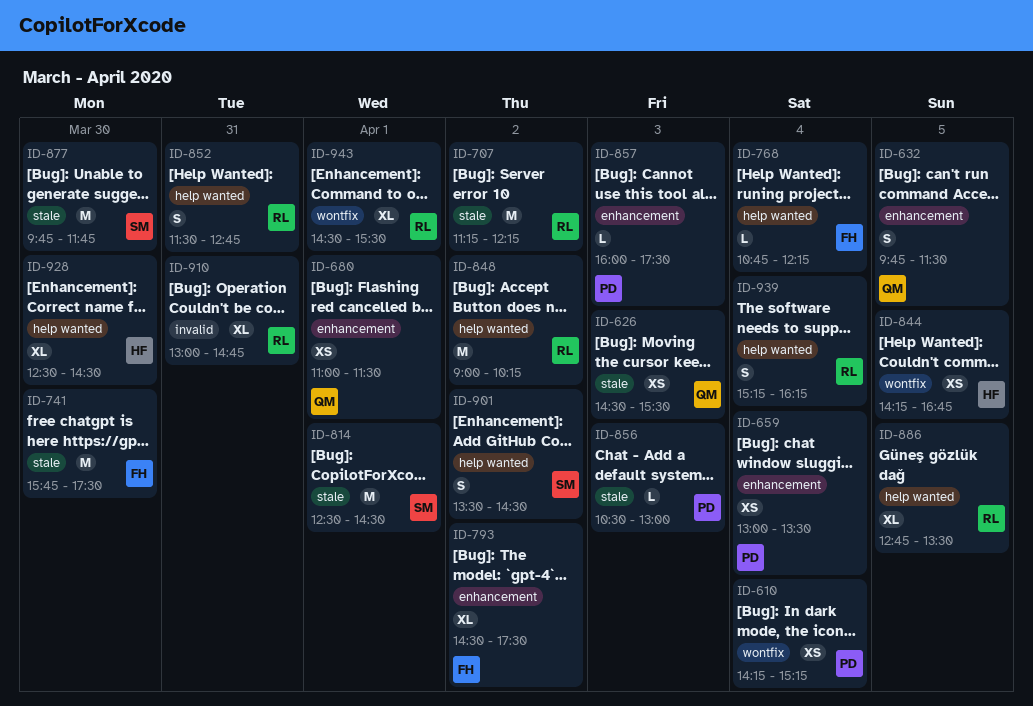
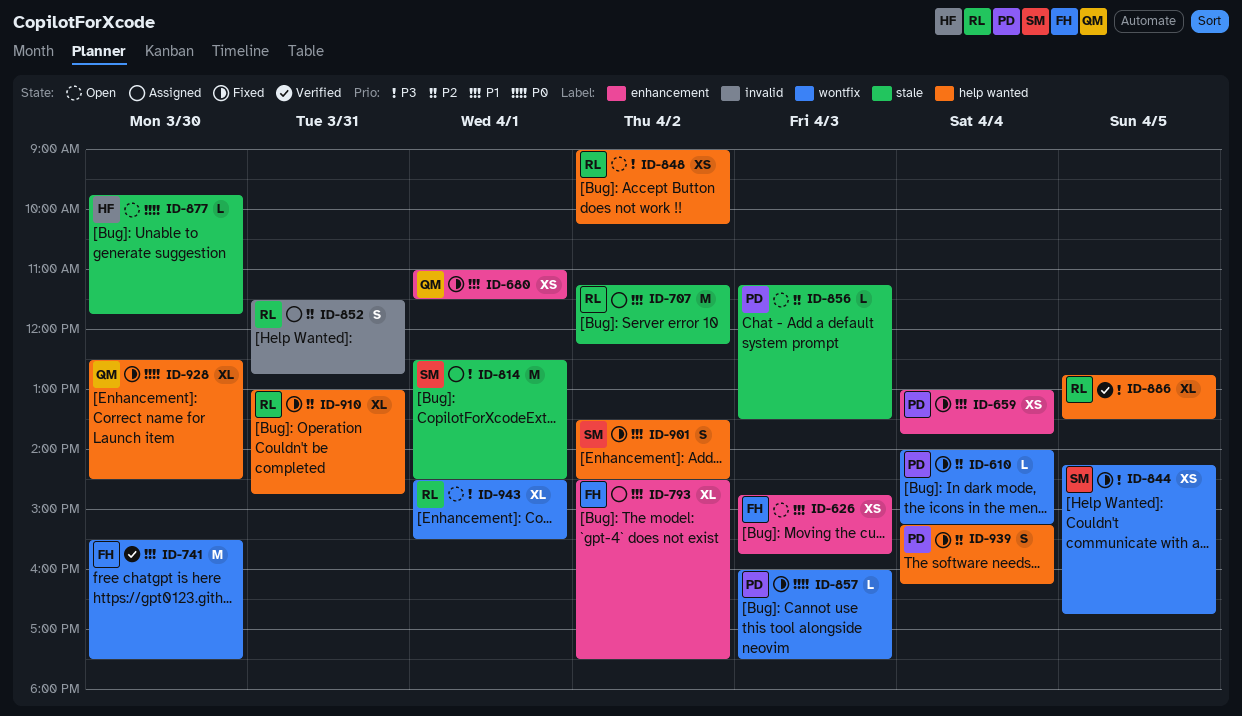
ID-610, estimate: XS -> L
ID-610, begins: 14:15 -> 14:00
ID-626, owner: QM -> FH
ID-626, label: stale -> enhancement
ID-626, begins: 14:30 -> 14:45
ID-626, ends: 15:30 -> 15:45
ID-632: present -> none
ID-659, ends: 13:30 -> 13:45
ID-741, label: stale -> wontfix
ID-741, begins: 15:45 -> 15:30
ID-768: present -> none
ID-844, owner: HF -> SM
ID-848, estimate: M -> XS
ID-852, label: help wanted -> invalid
ID-856, begins: 10:30 -> 11:15
ID-856, ends: 13:00 -> 13:30
ID-857, label: enhancement -> wontfix
ID-877, owner: SM -> HF
ID-877, estimate: M -> L
ID-910, label: invalid -> help wanted
ID-928, owner: HF -> QM
ID-939, owner: RL -> PD

